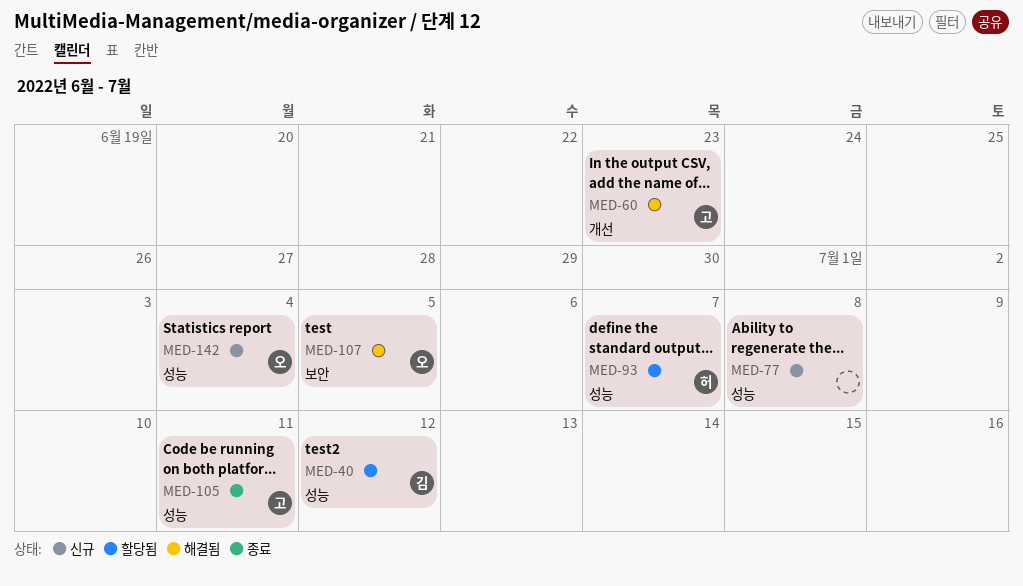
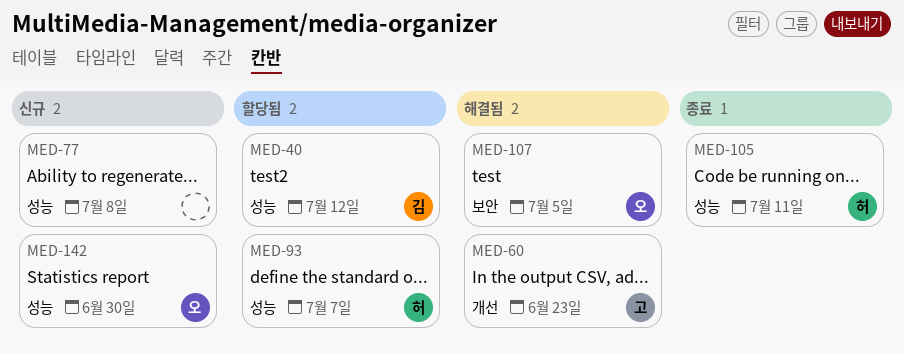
MED-105, owner: 고 -> 허
MED-142, due: Jul 4 -> Jun 30

